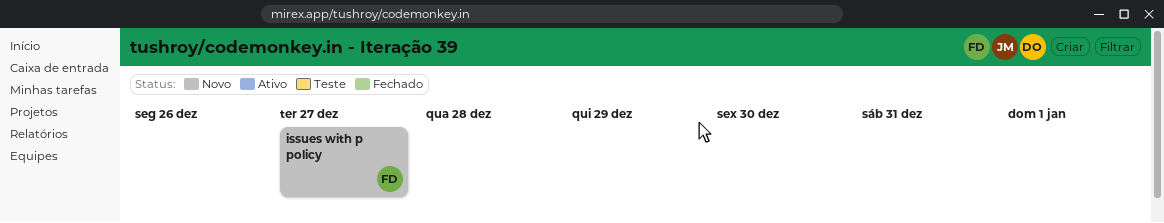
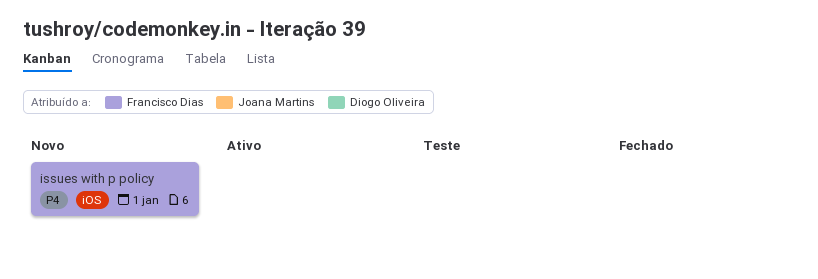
issues with p policy, due: Dec 27 -> Jan 1

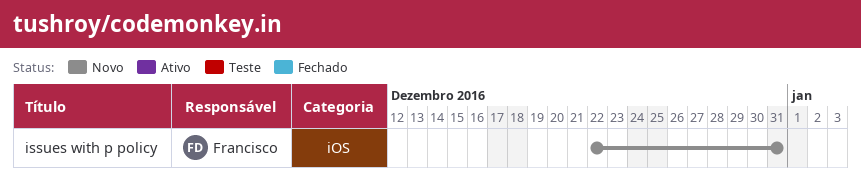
issues with p policy, due: Jan 1 -> Dec 31

